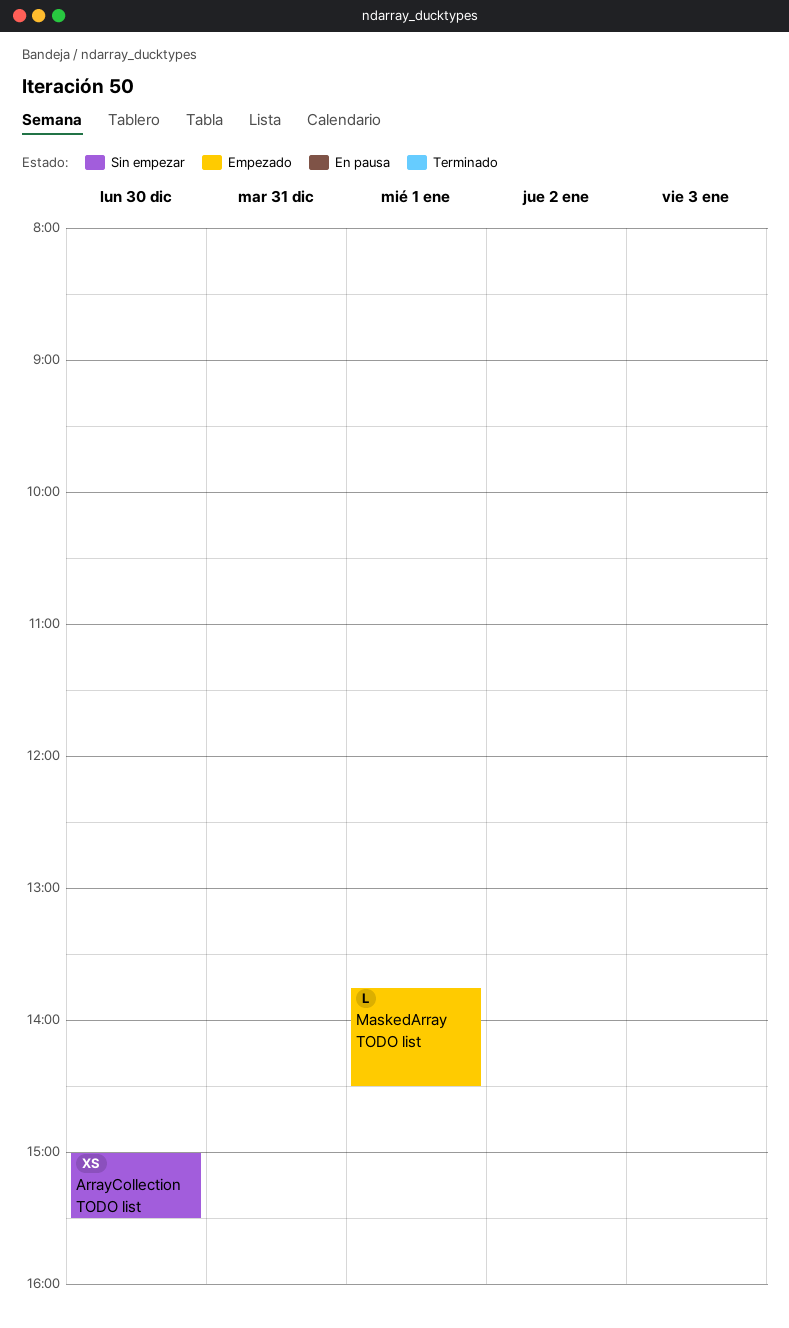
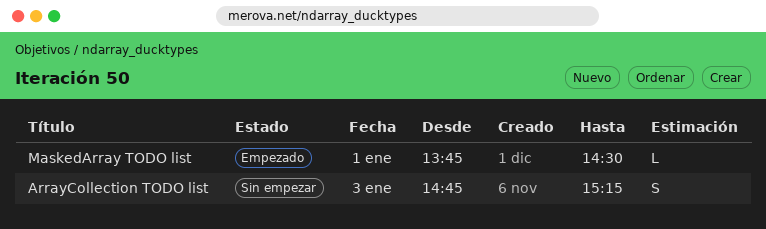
ArrayCollection TODO list, estimate: XS -> S
ArrayCollection TODO list, day: Dec 30 -> Jan 3
ArrayCollection TODO list, begins: 15:00 -> 14:45
ArrayCollection TODO list, ends: 15:30 -> 15:15

